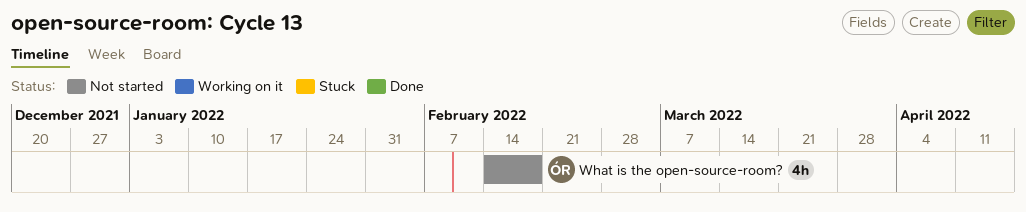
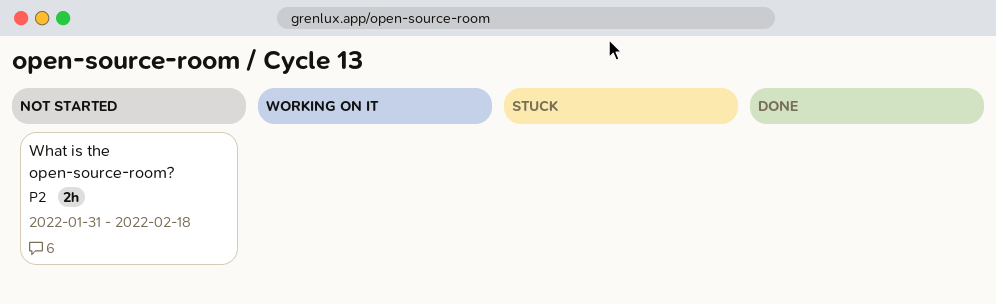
What is the open-source-room?, estimate: 4h -> 2h
What is the open-source-room?, start: Feb 14 -> Jan 31

